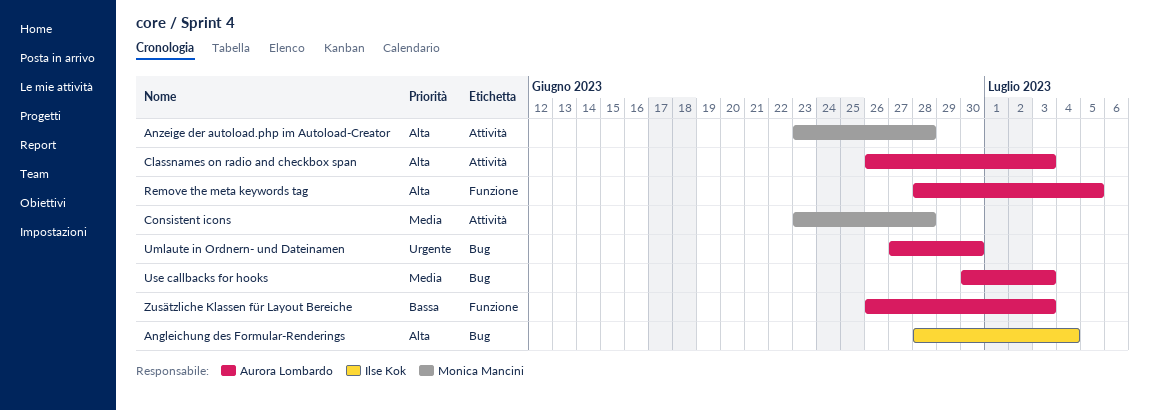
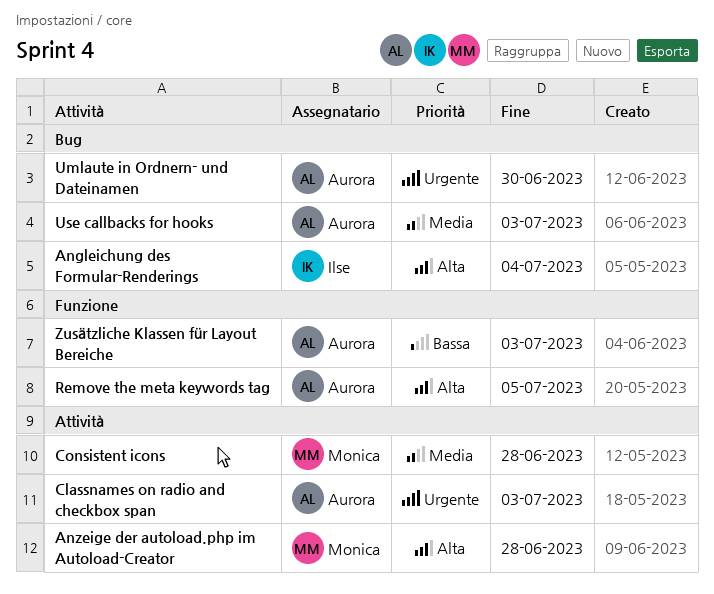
Classnames on radio and checkbox span, priority: Alta -> Urgente

